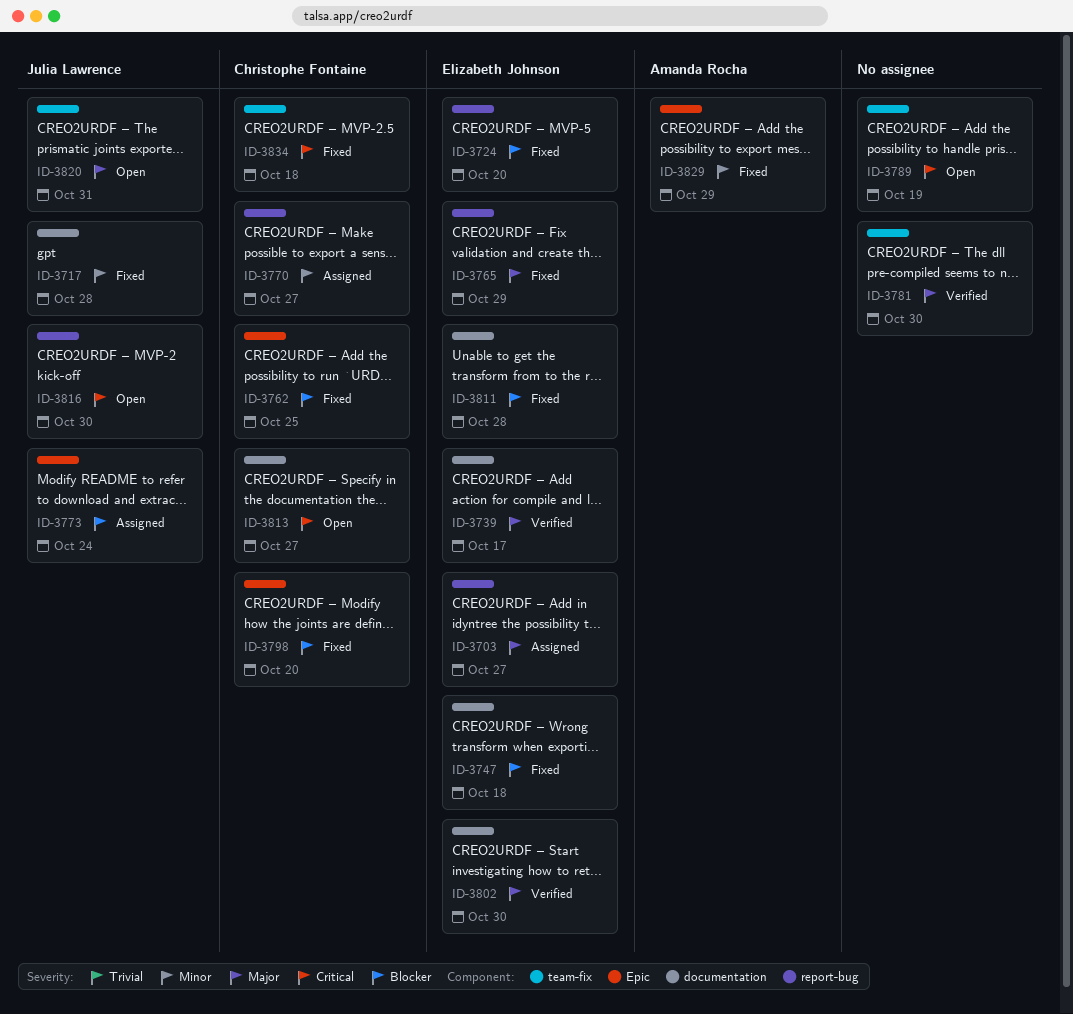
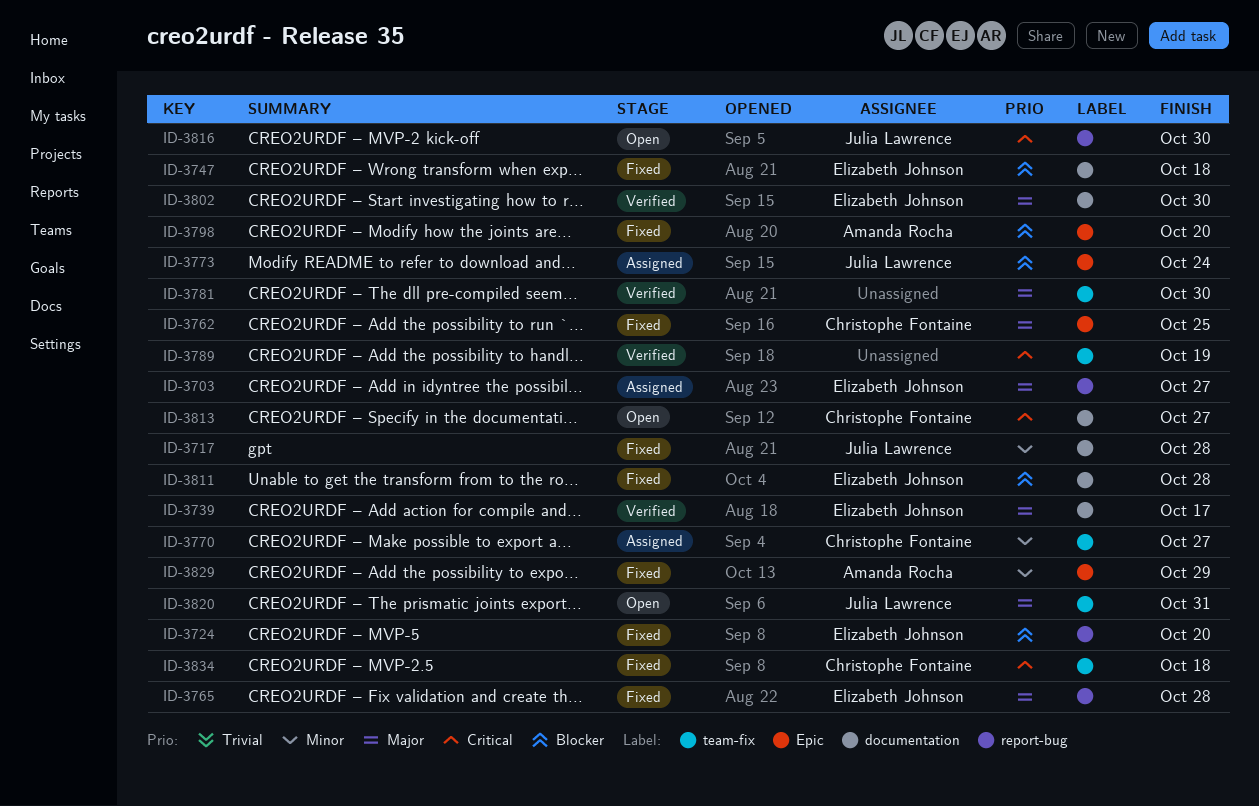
ID-3762, priority: Blocker -> Major
ID-3765, due: Oct 29 -> Oct 28
ID-3770, label: report-bug -> team-fix
ID-3789, status: Open -> Verified
ID-3798, owner: Christophe Fontaine -> Amanda Rocha

